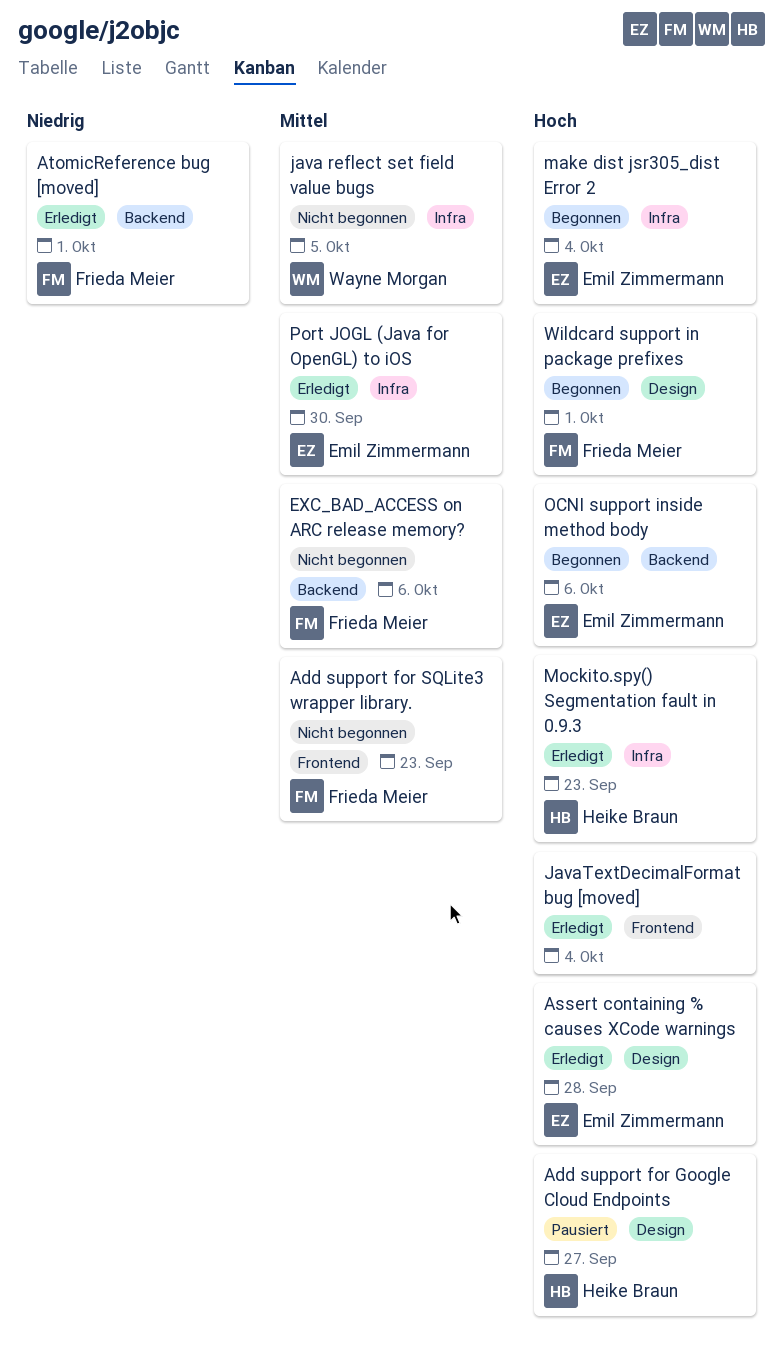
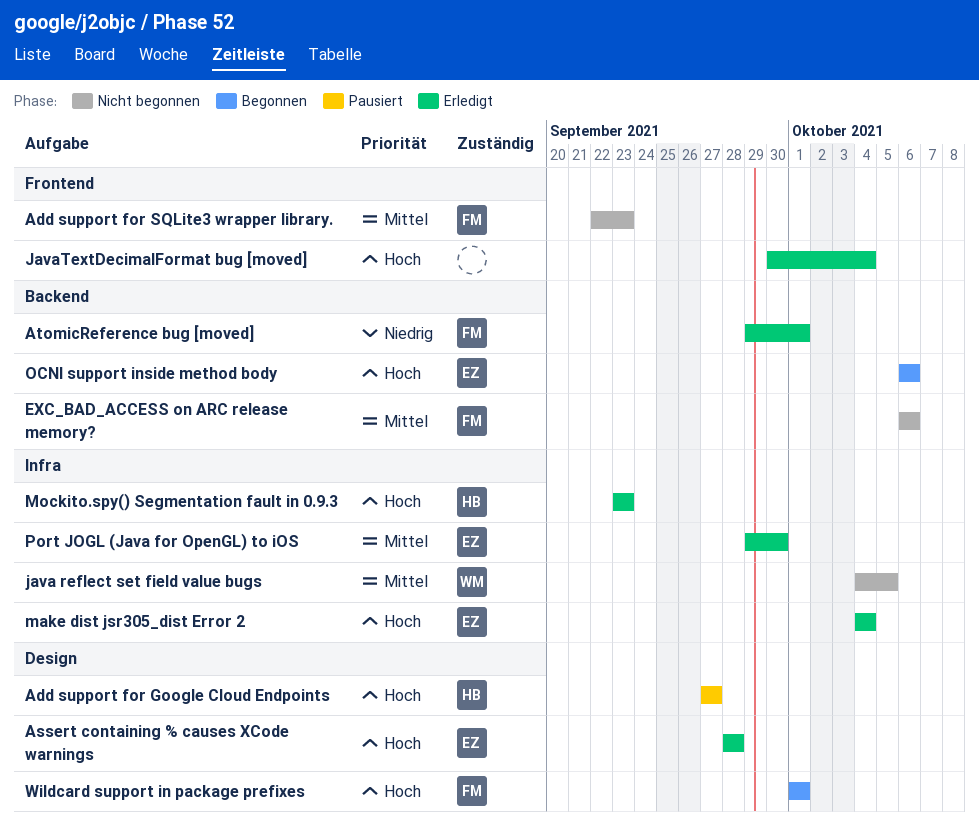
make dist jsr305_dist Error 2, status: Begonnen -> Erledigt

